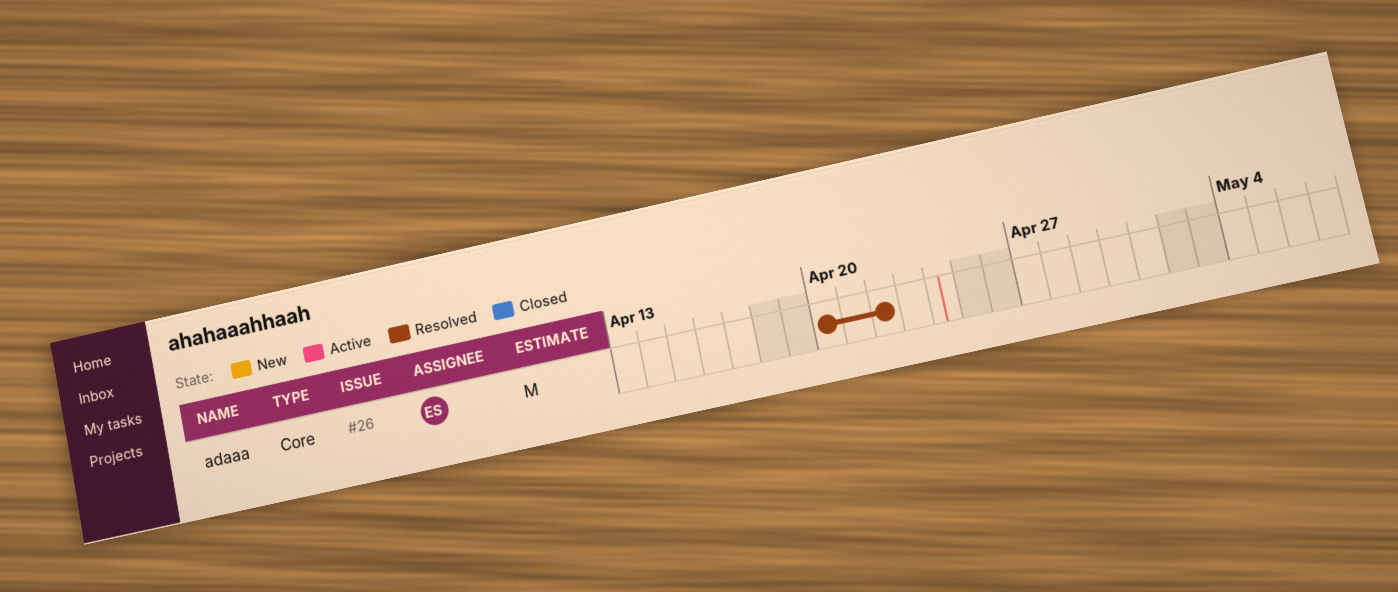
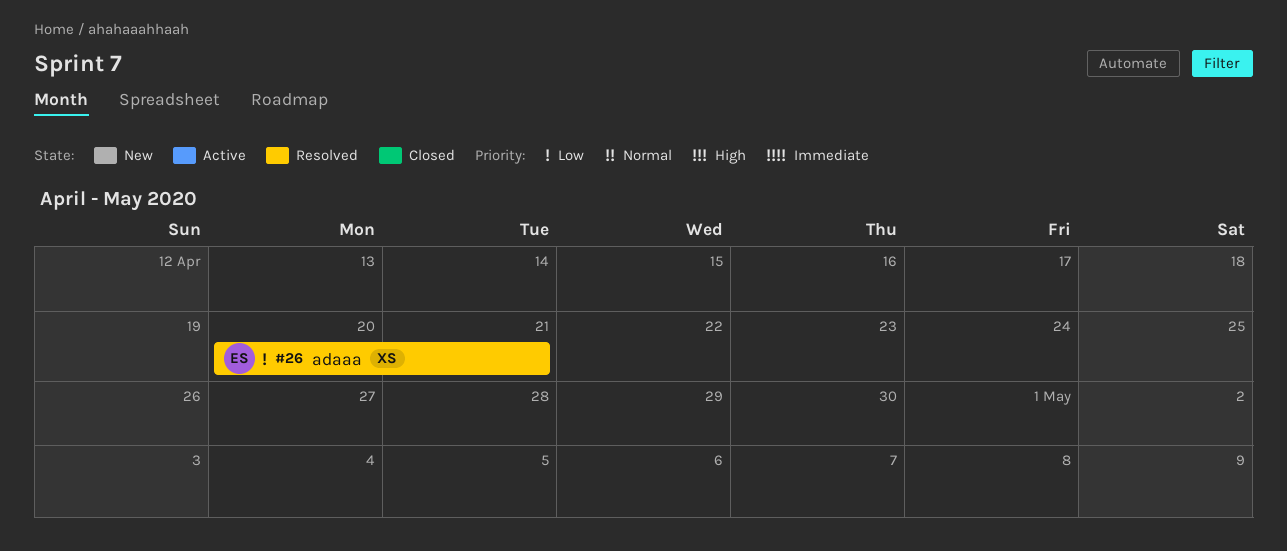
#26, estimate: M -> XS
#26, due: Apr 22 -> Apr 21

